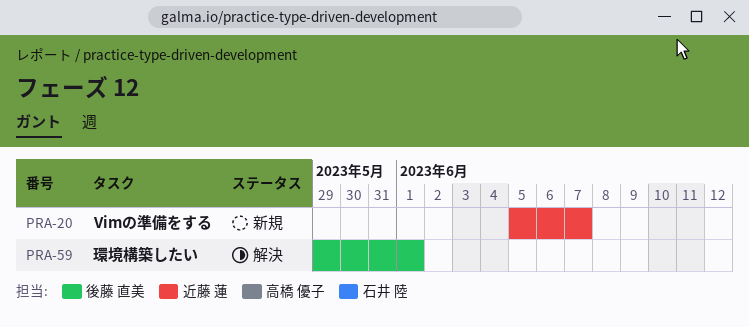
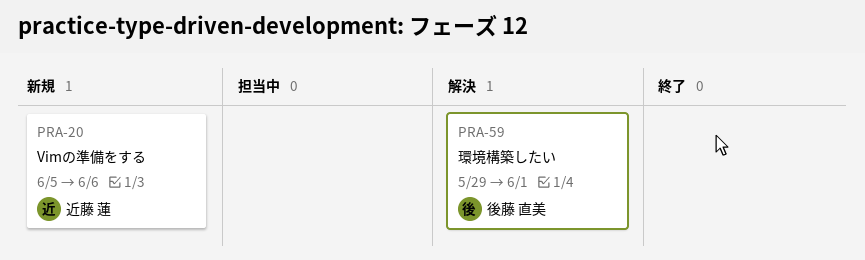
PRA-20, due: Jun 7 -> Jun 6

